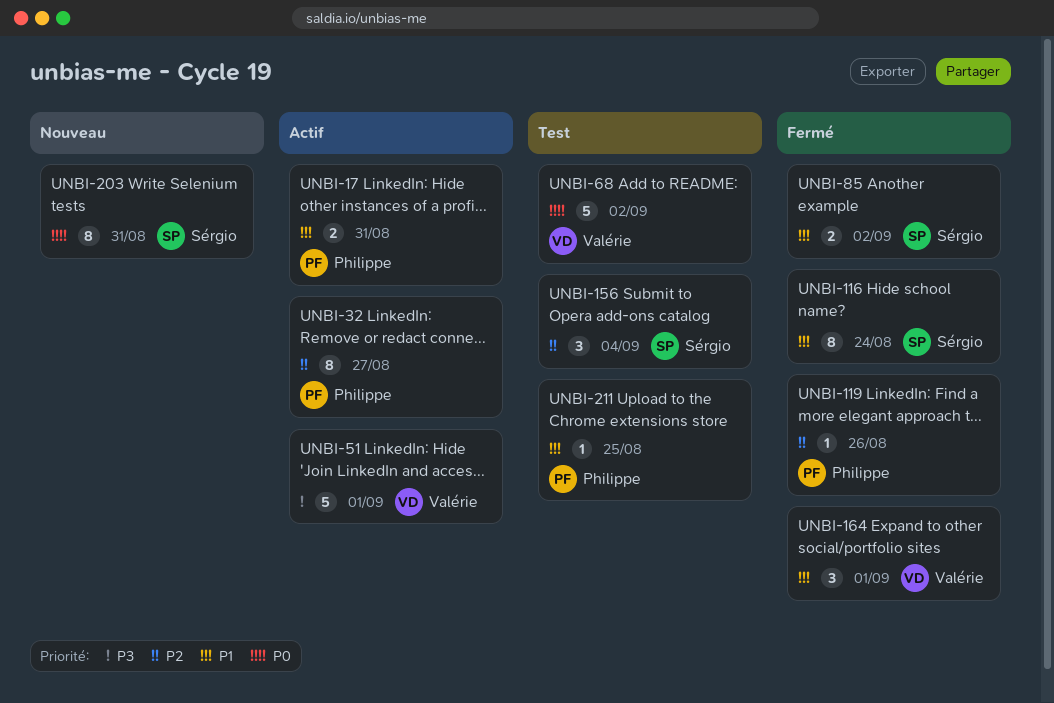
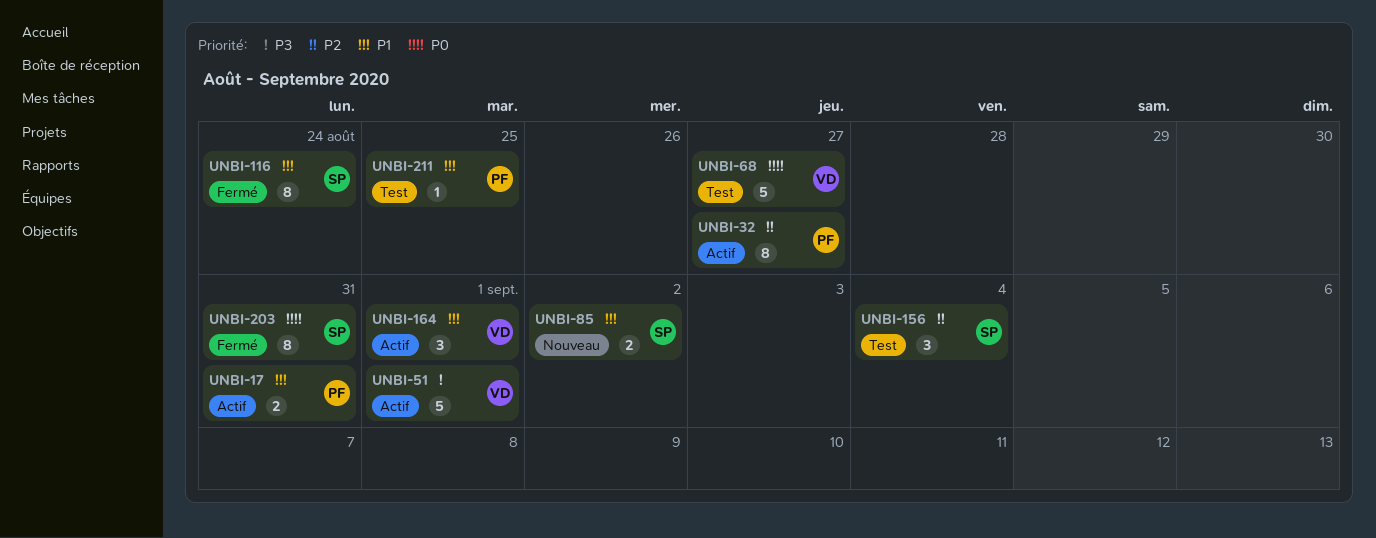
UNBI-68, due: Sep 2 -> Aug 27
UNBI-85, status: Fermé -> Nouveau
UNBI-119: present -> none
UNBI-164, status: Fermé -> Actif
UNBI-203, status: Nouveau -> Fermé

